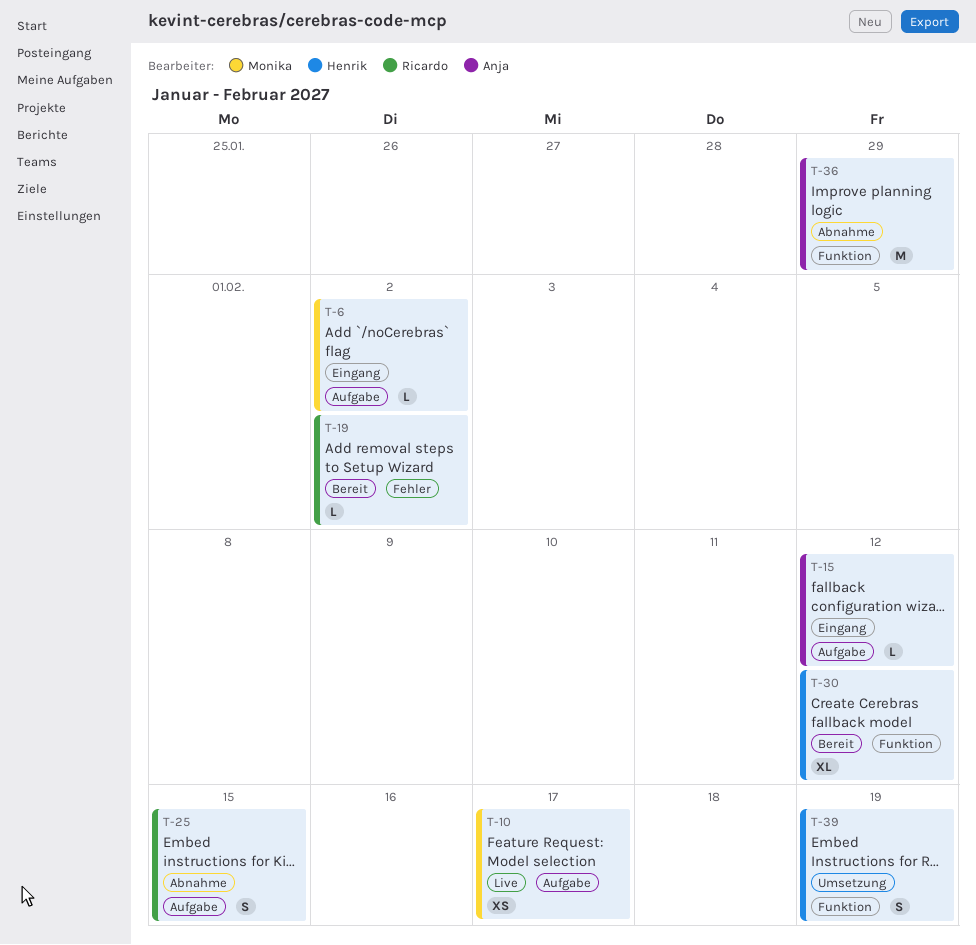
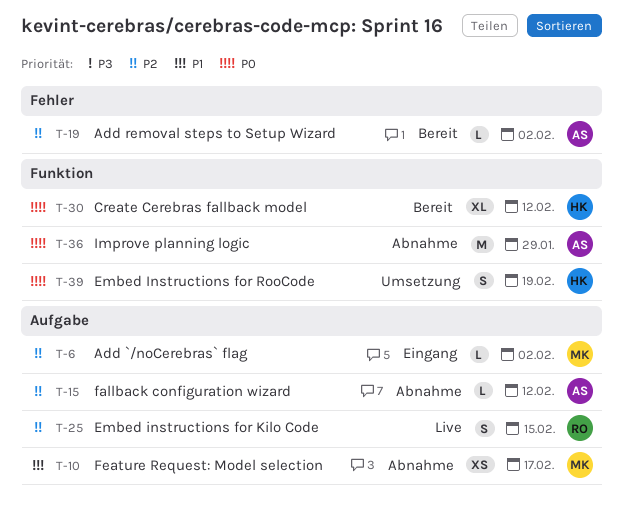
T-10, status: Live -> Abnahme
T-15, status: Eingang -> Abnahme
T-19, owner: Ricardo -> Anja
T-25, status: Abnahme -> Live

